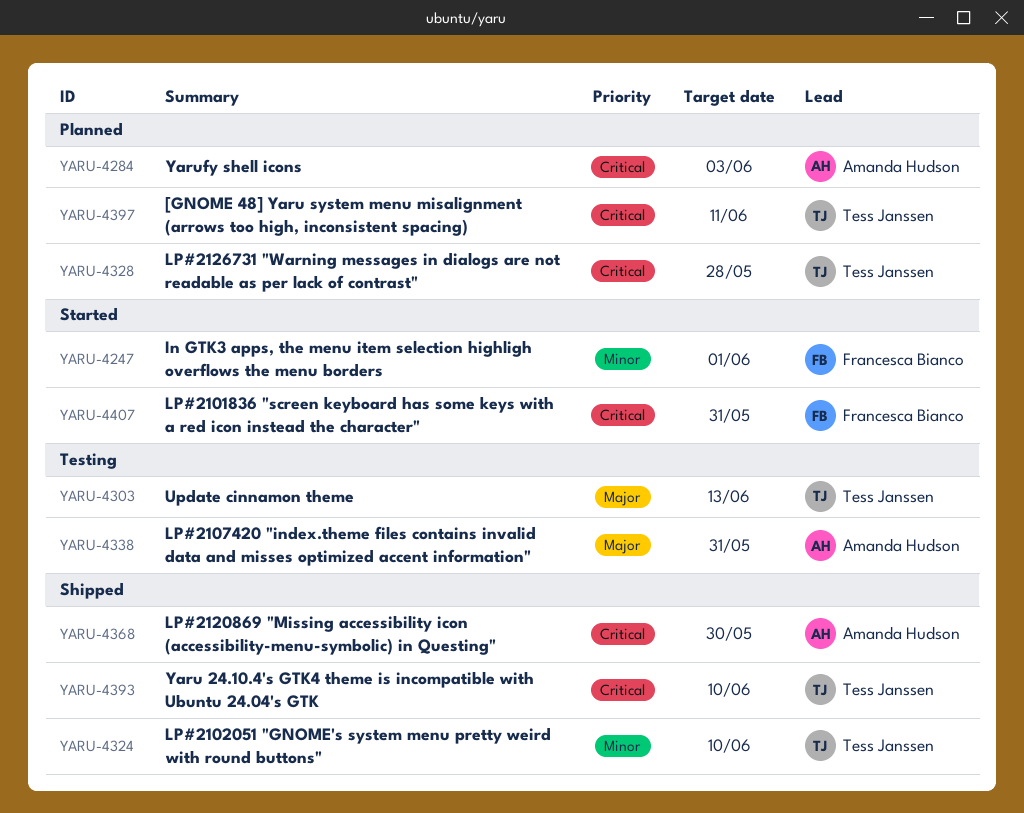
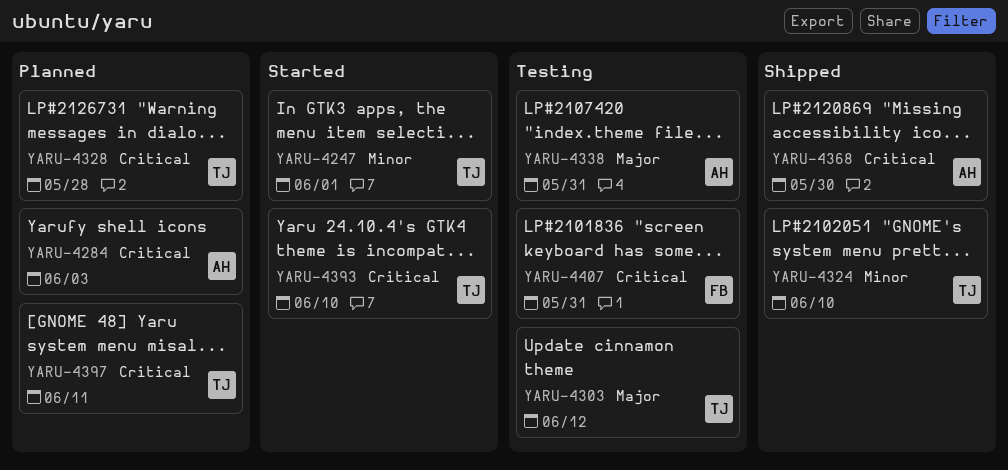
YARU-4247, owner: Francesca Bianco -> Tess Janssen
YARU-4303, due: Jun 13 -> Jun 12
YARU-4393, status: Shipped -> Started
YARU-4407, status: Started -> Testing

